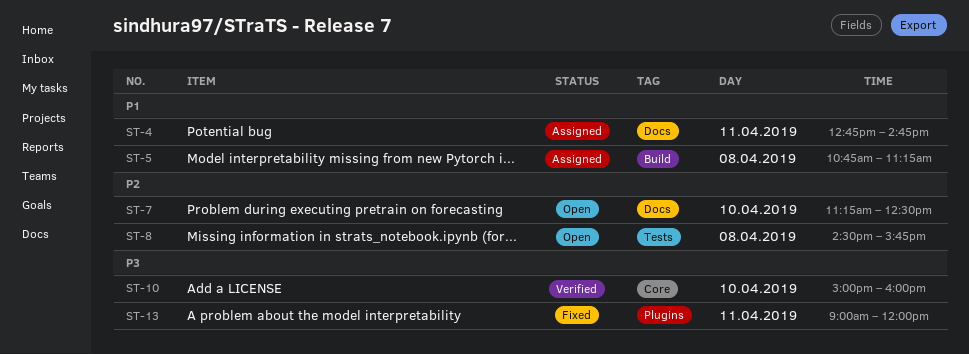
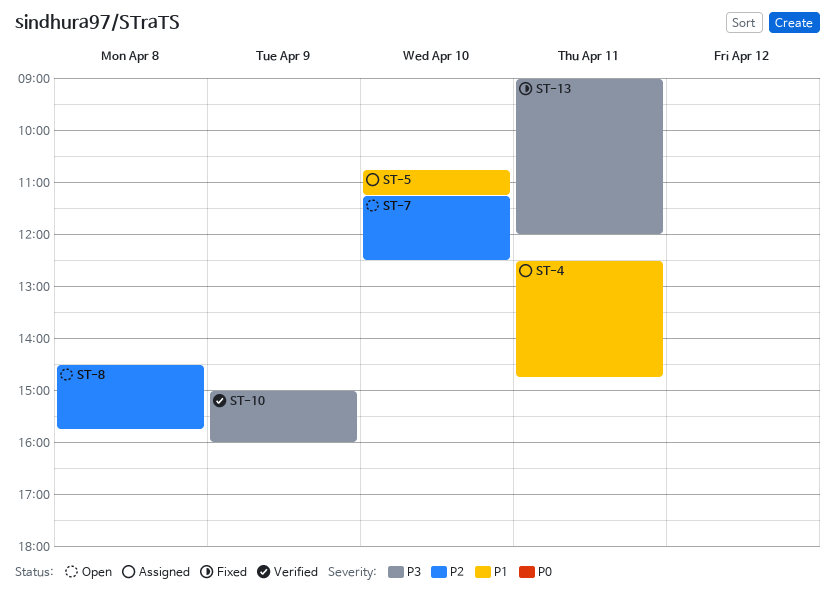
ST-4, begins: 12:45 -> 12:30
ST-5, day: Apr 8 -> Apr 10
ST-10, day: Apr 10 -> Apr 9

